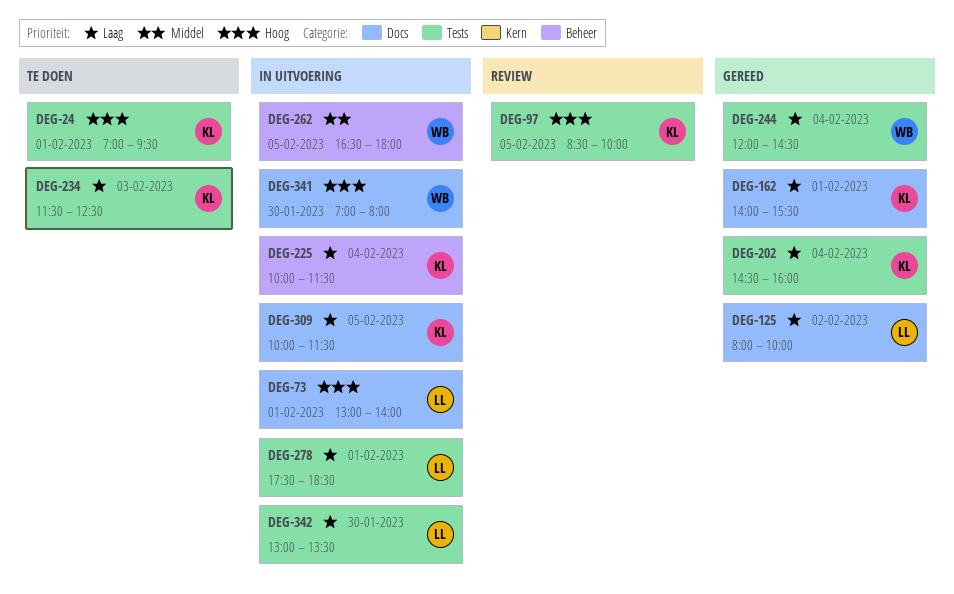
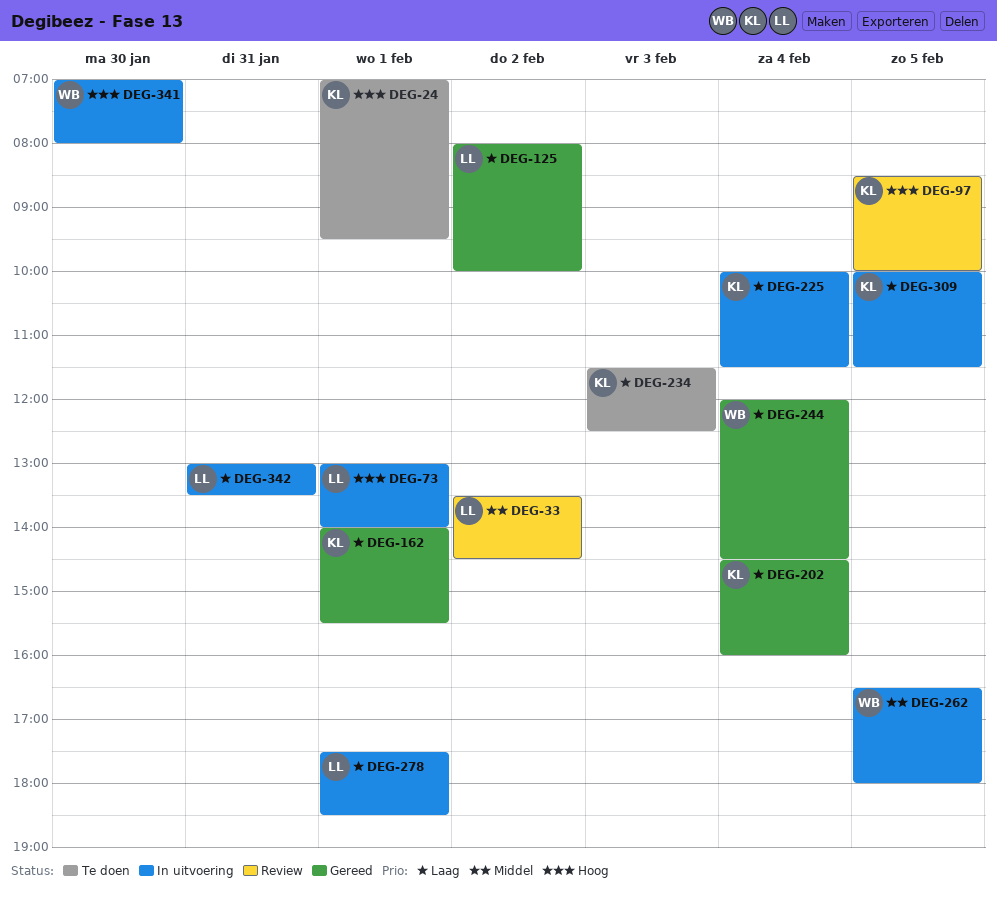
DEG-33: none -> present
DEG-342, day: Jan 30 -> Jan 31

